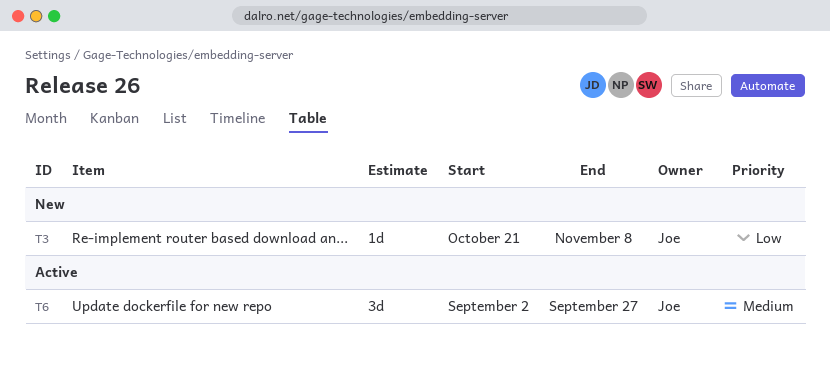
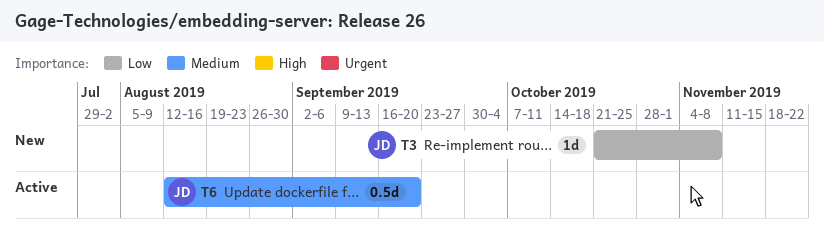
T6, estimate: 3d -> 0.5d
T6, start: Sep 2 -> Aug 12
T6, due: Sep 27 -> Sep 20

